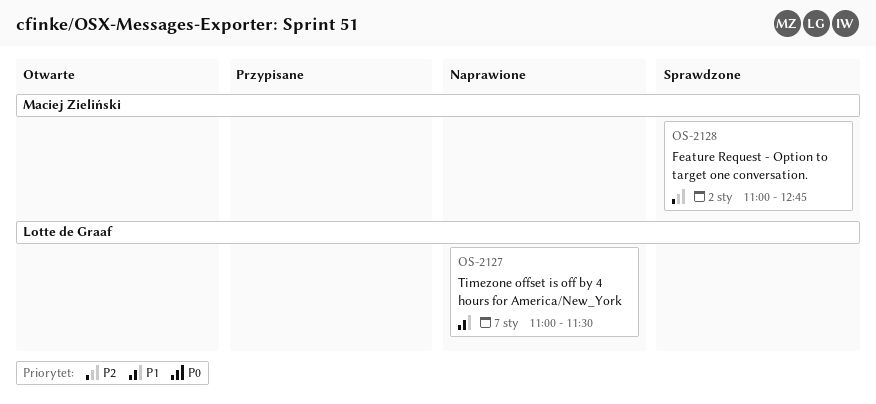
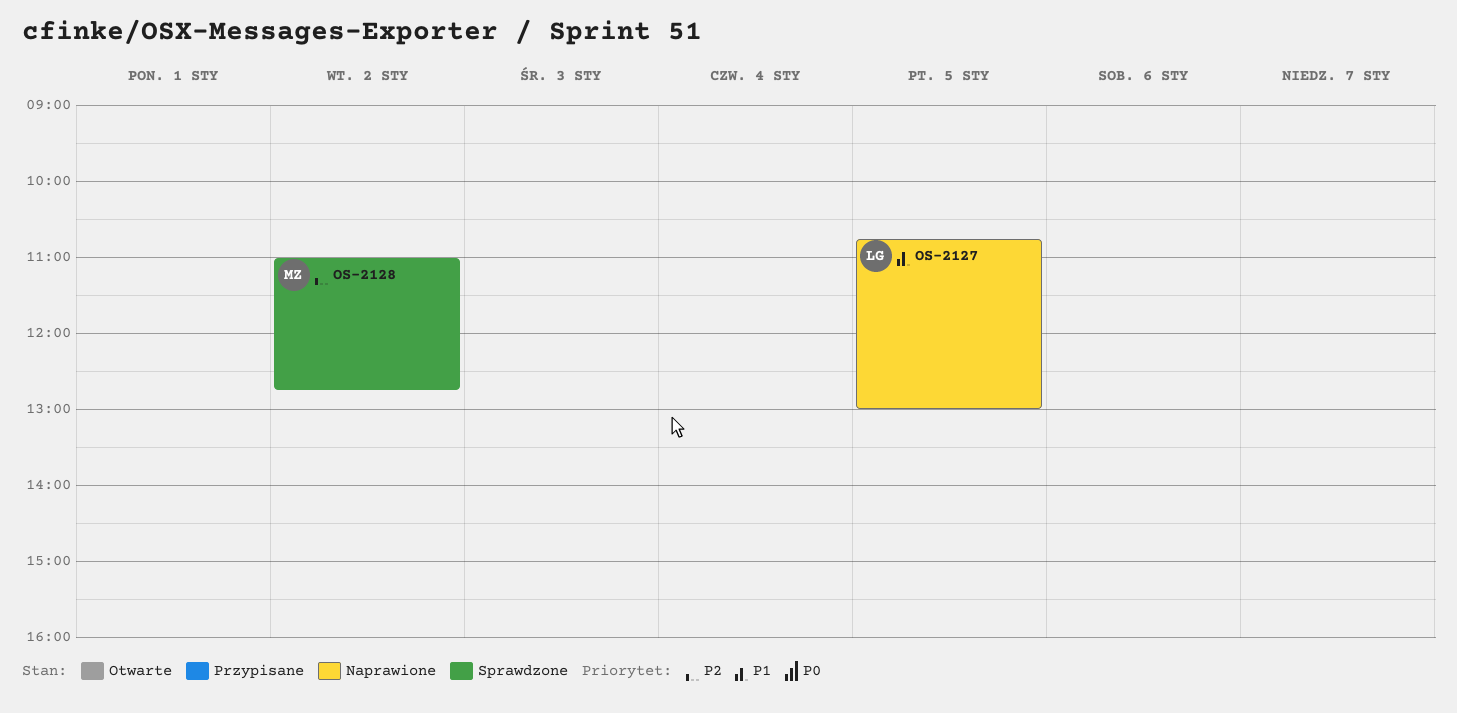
OS-2127, day: Jan 7 -> Jan 5
OS-2127, begins: 11:00 -> 10:45
OS-2127, ends: 11:30 -> 13:00

